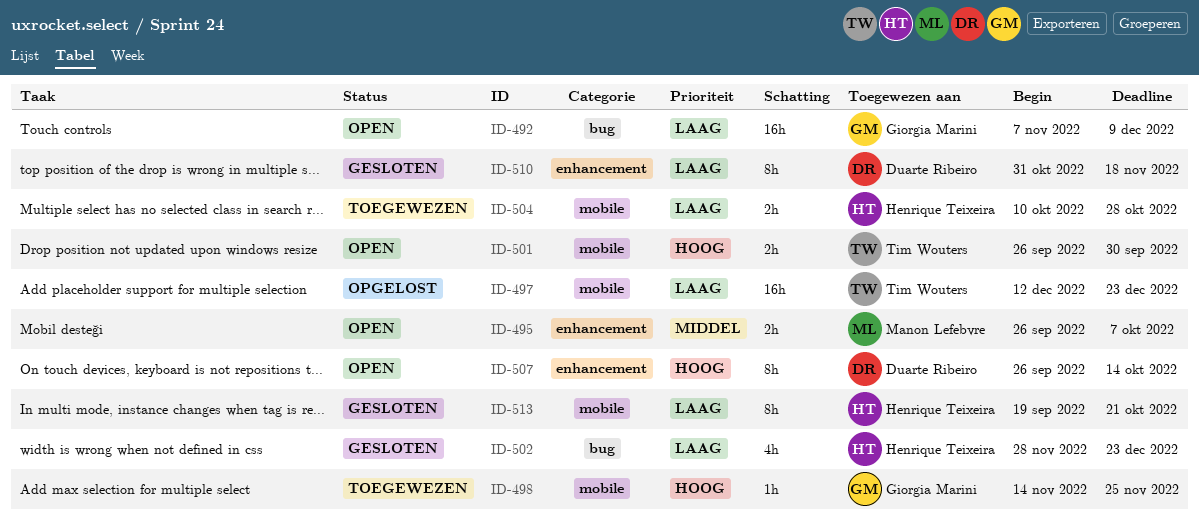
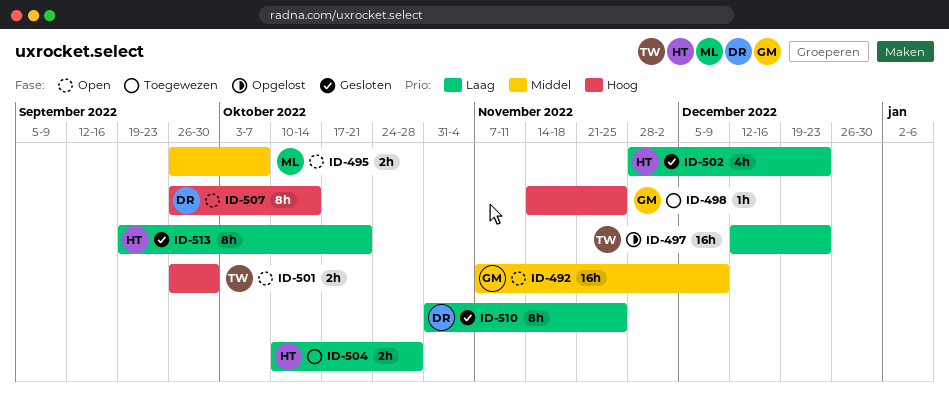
ID-492, priority: Laag -> Middel
ID-510, due: Nov 18 -> Nov 25

